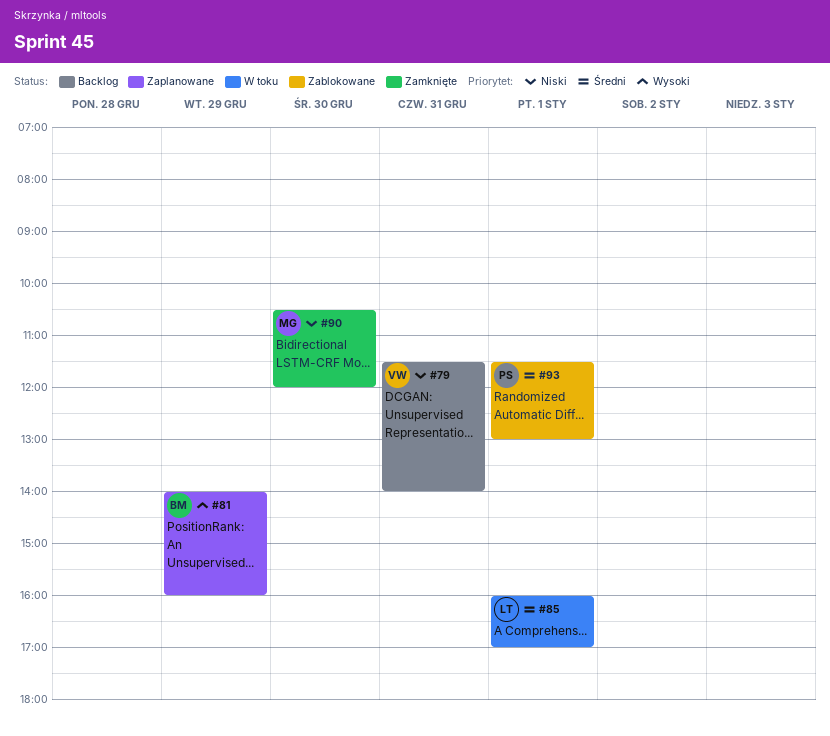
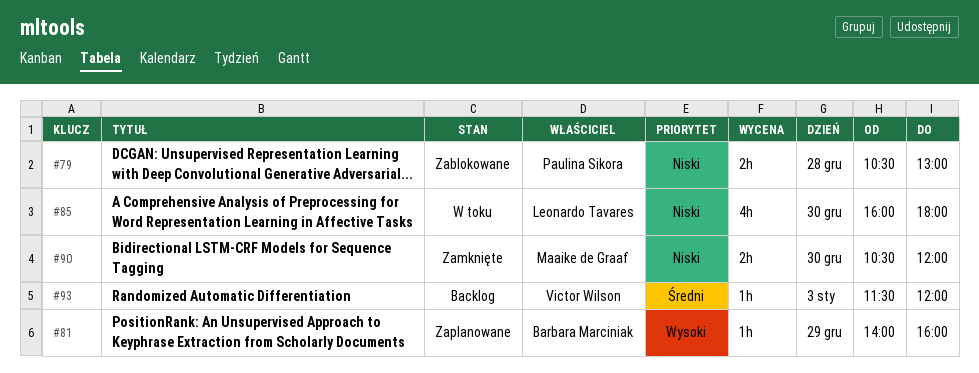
#79, status: Backlog -> Zablokowane
#79, owner: Victor Wilson -> Paulina Sikora
#79, day: Dec 31 -> Dec 28
#79, begins: 11:30 -> 10:30
#79, ends: 14:00 -> 13:00
#85, priority: Średni -> Niski
#85, day: Jan 1 -> Dec 30
#85, ends: 17:00 -> 18:00
#93, status: Zablokowane -> Backlog
#93, owner: Paulina Sikora -> Victor Wilson
#93, day: Jan 1 -> Jan 3
#93, ends: 13:00 -> 12:00

